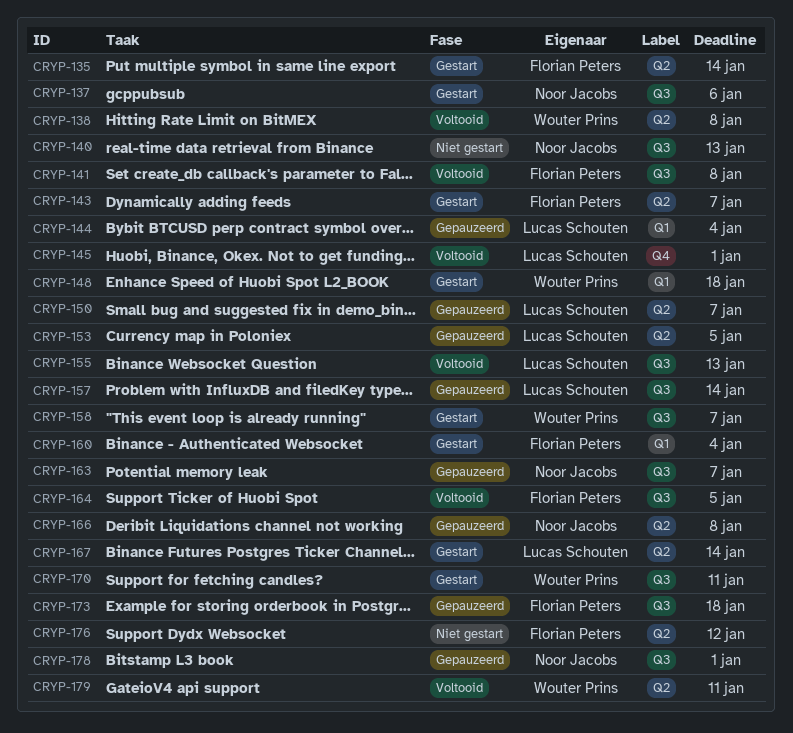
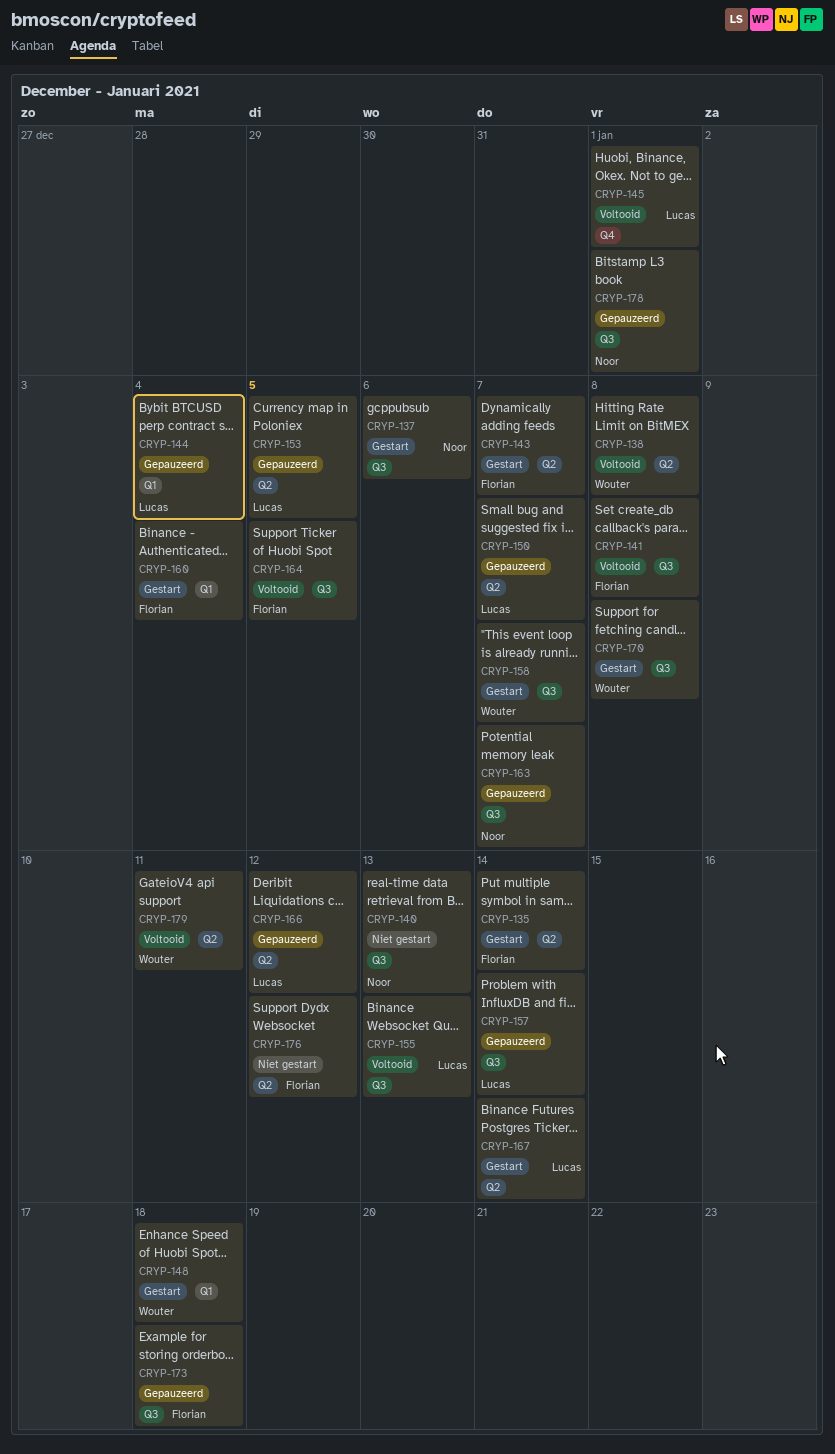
CRYP-166, owner: Noor Jacobs -> Lucas Schouten
CRYP-166, due: Jan 8 -> Jan 12
CRYP-170, due: Jan 11 -> Jan 8

